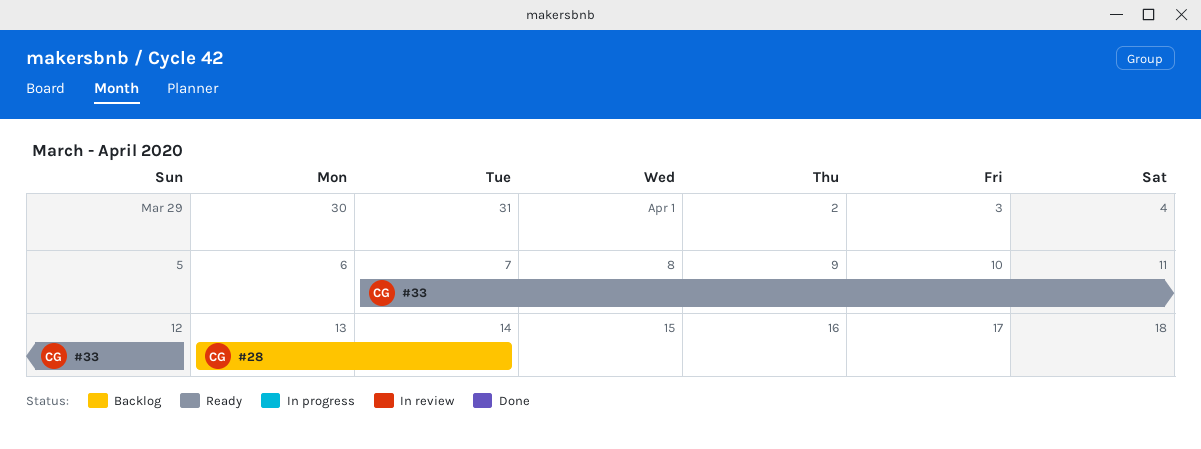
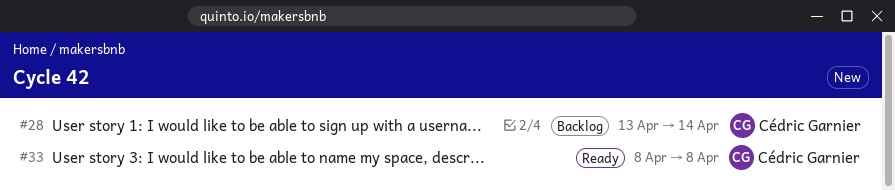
#33, start: Apr 7 -> Apr 8
#33, due: Apr 12 -> Apr 8

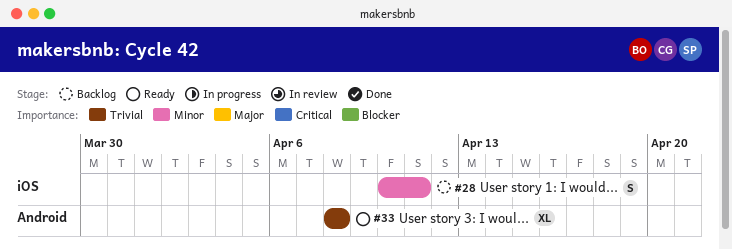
#28, start: Apr 13 -> Apr 10
#28, due: Apr 14 -> Apr 11

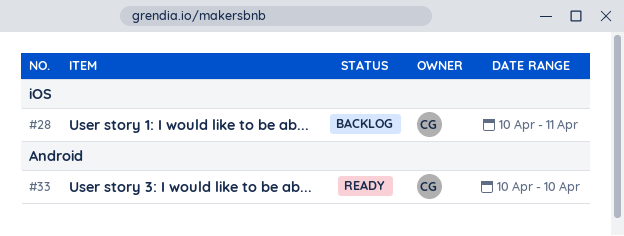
#33, start: Apr 8 -> Apr 10
#33, due: Apr 8 -> Apr 10

